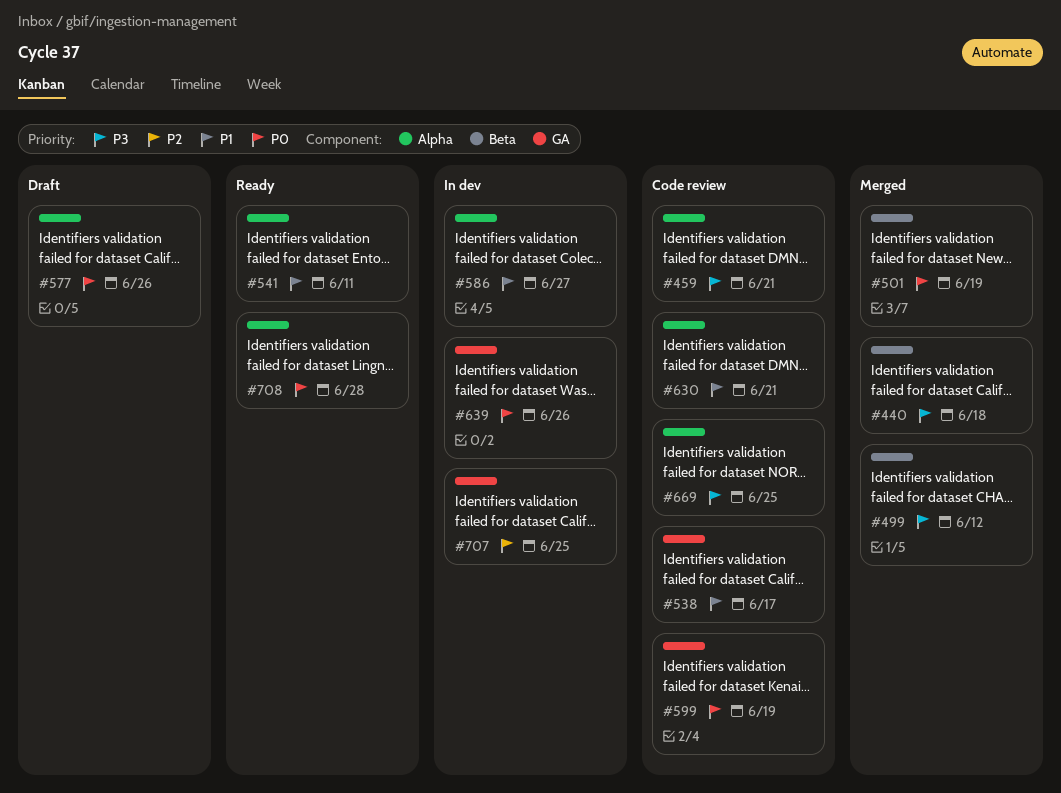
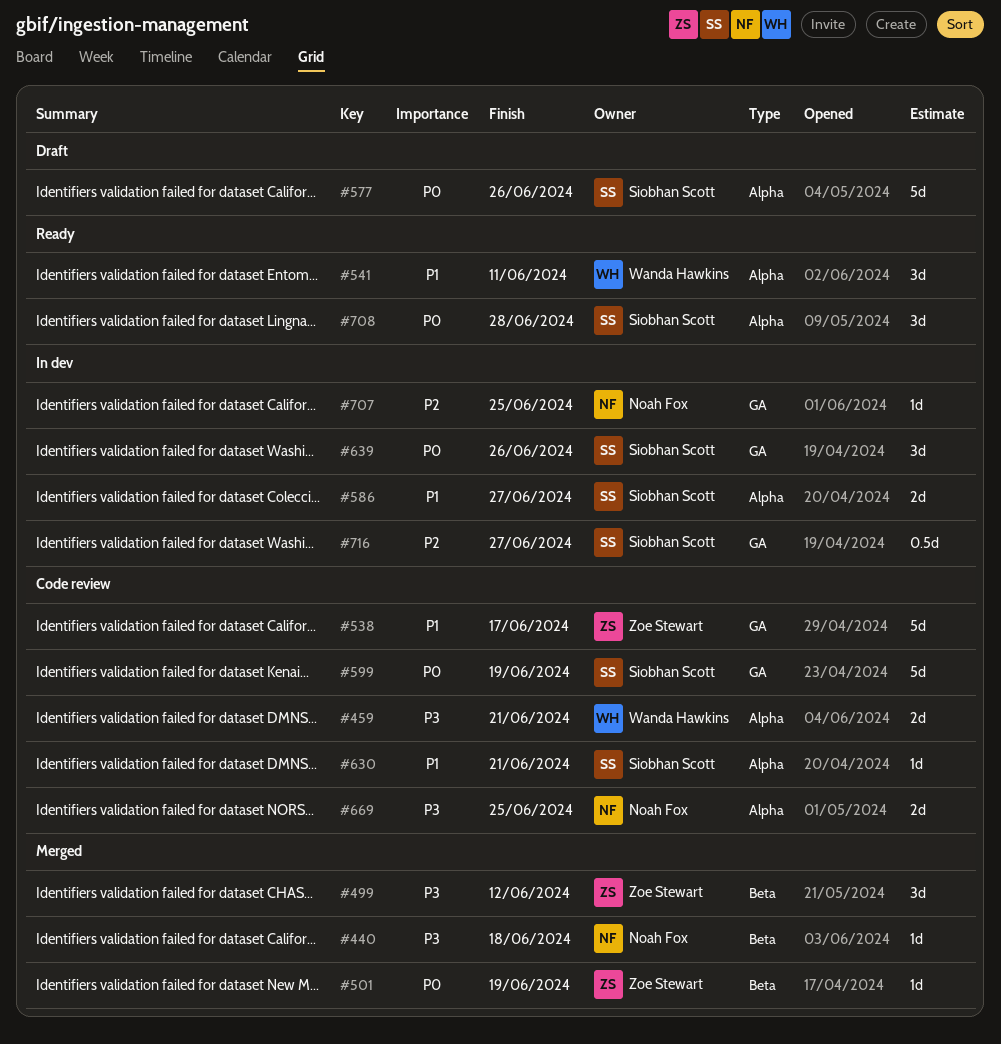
#716: none -> present

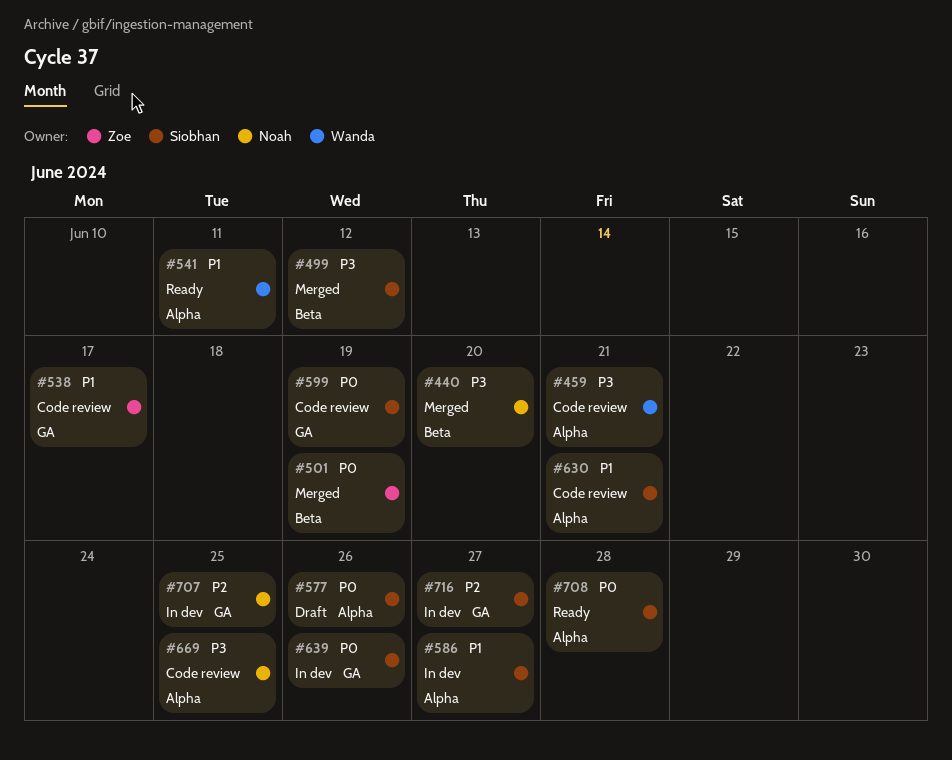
#440, due: Jun 18 -> Jun 20
#499, owner: Zoe Stewart -> Siobhan Scott

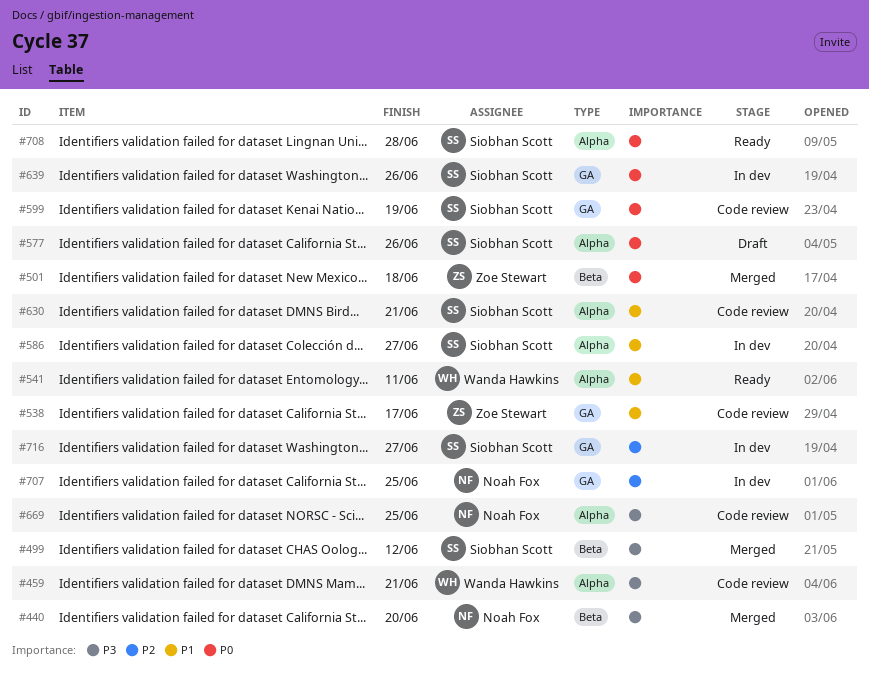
#501, due: Jun 19 -> Jun 18

